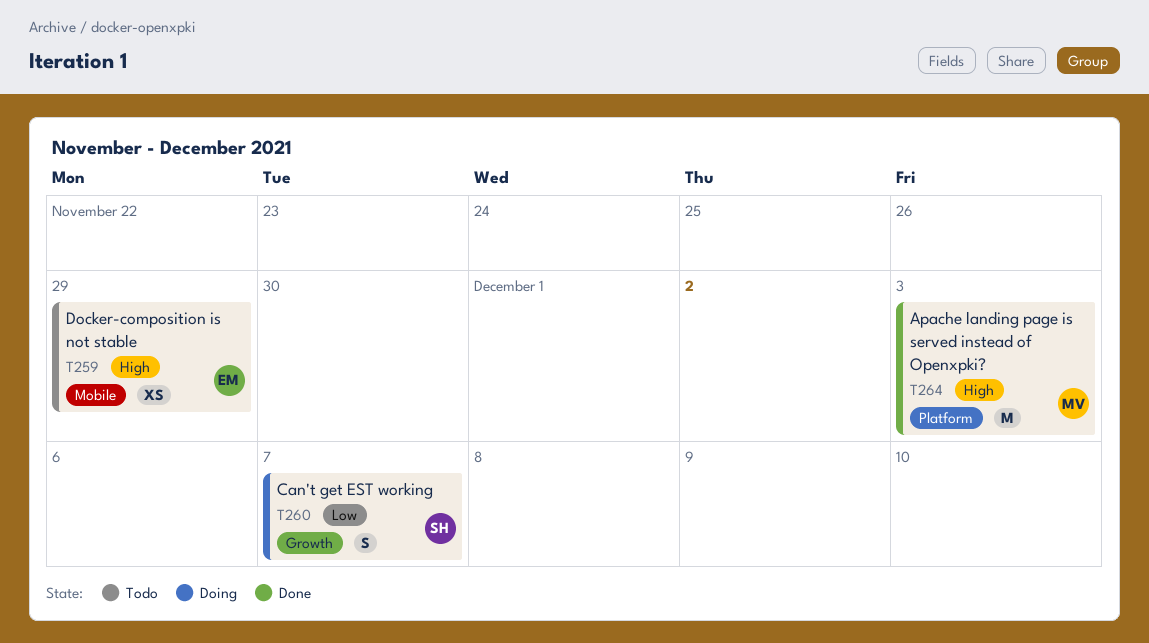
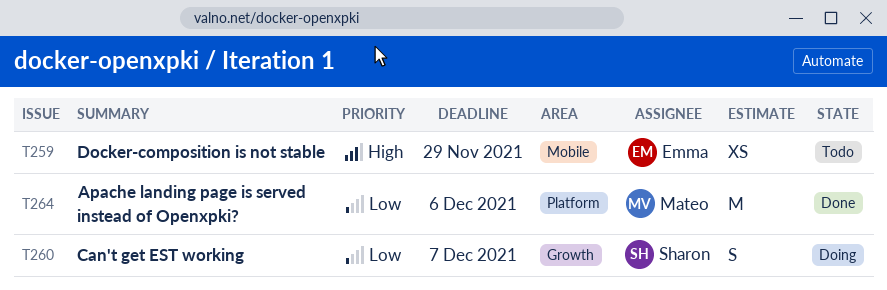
T264, priority: High -> Low
T264, due: Dec 3 -> Dec 6

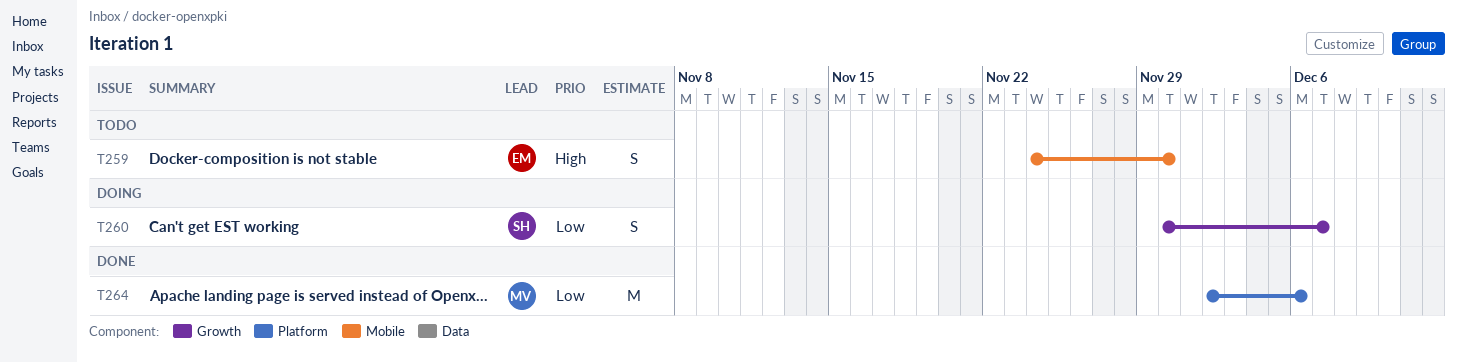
T259, estimate: XS -> S
T259, due: Nov 29 -> Nov 30

